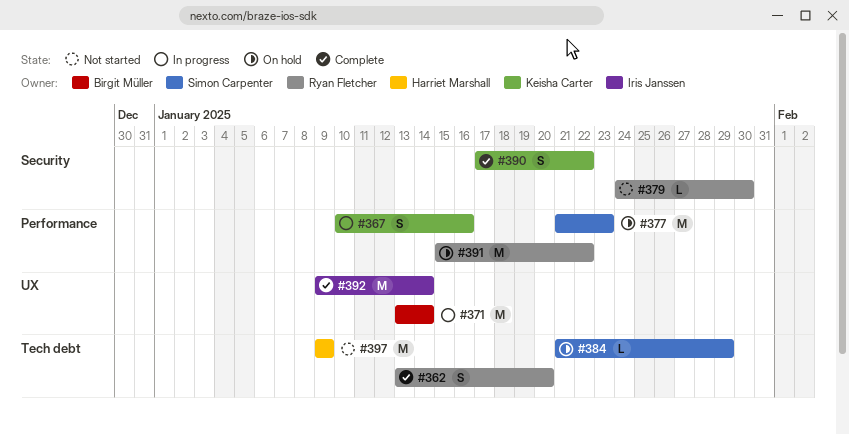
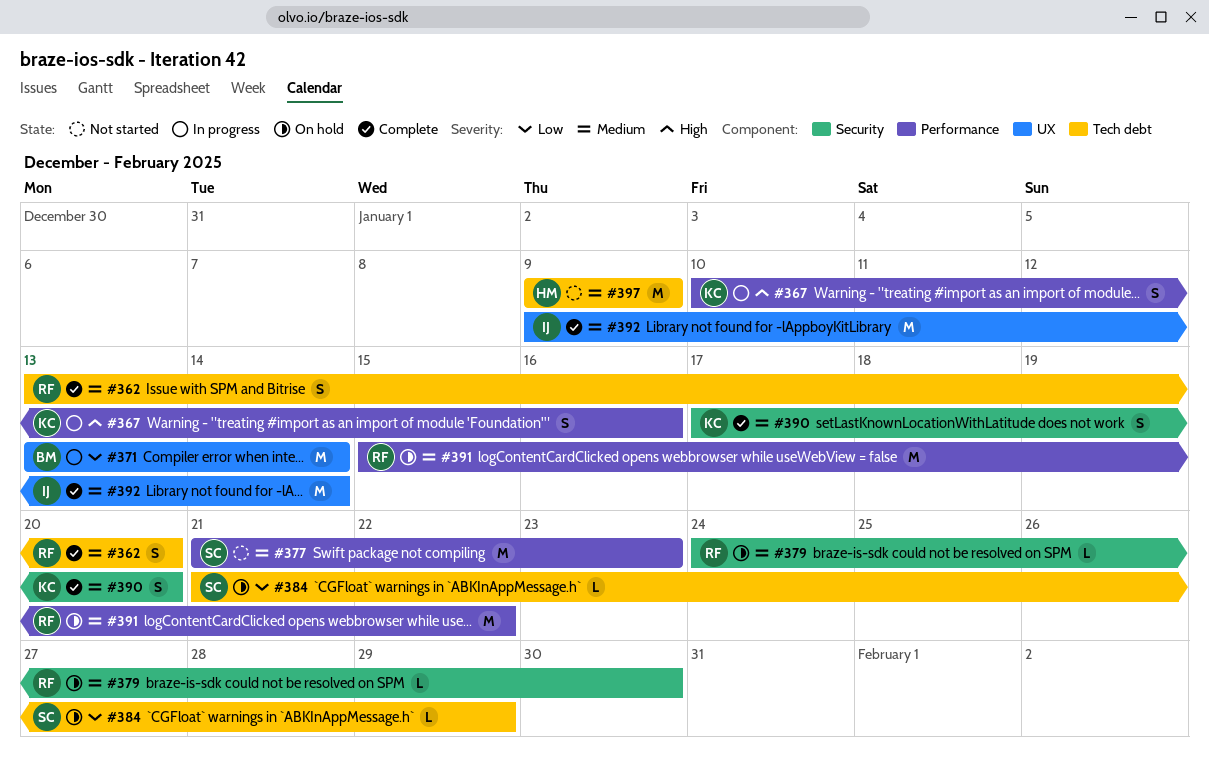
#377, status: On hold -> Not started
#379, status: Not started -> On hold
#390, due: Jan 22 -> Jan 20

